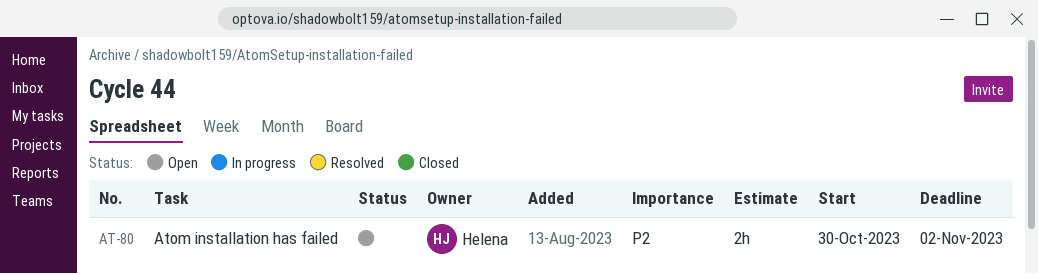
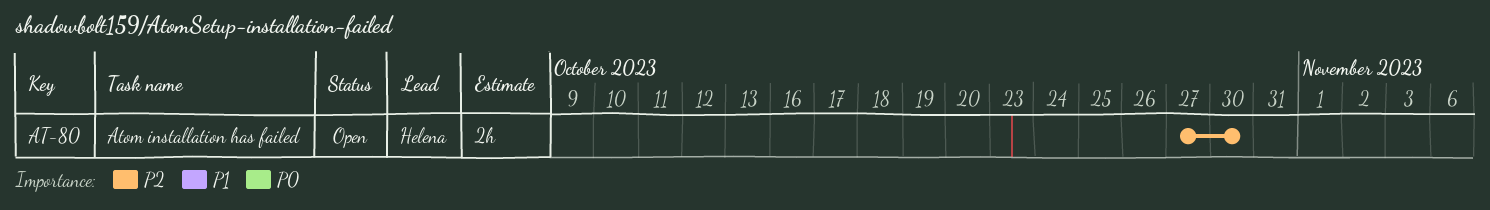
AT-80, start: Oct 30 -> Oct 27
AT-80, due: Nov 2 -> Oct 30

